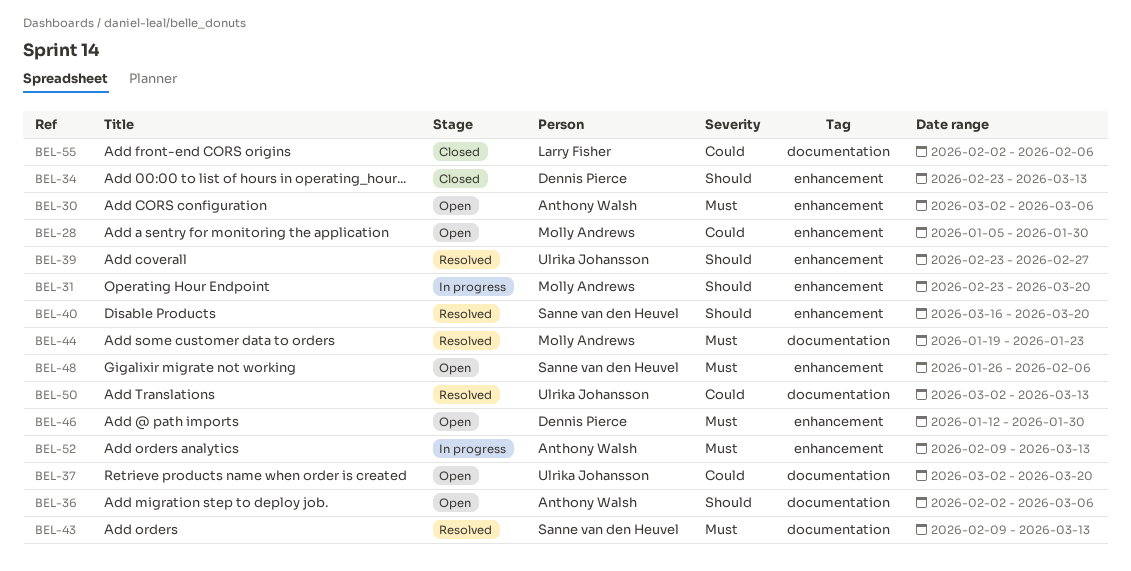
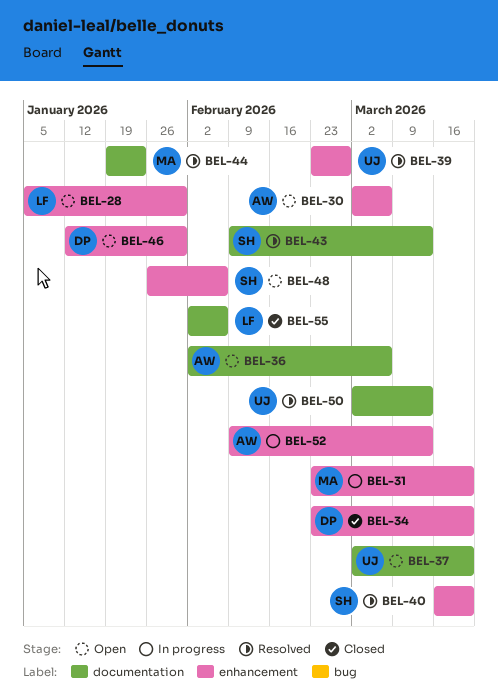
BEL-28, owner: Molly Andrews -> Larry Fisher
BEL-34, due: Mar 13 -> Mar 20

